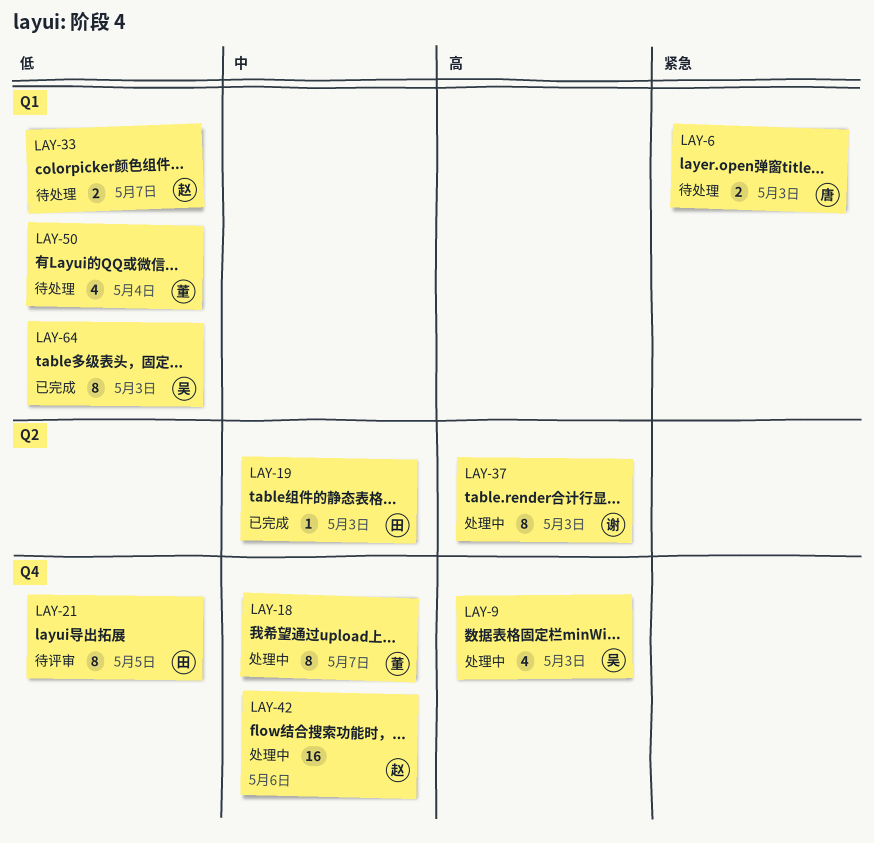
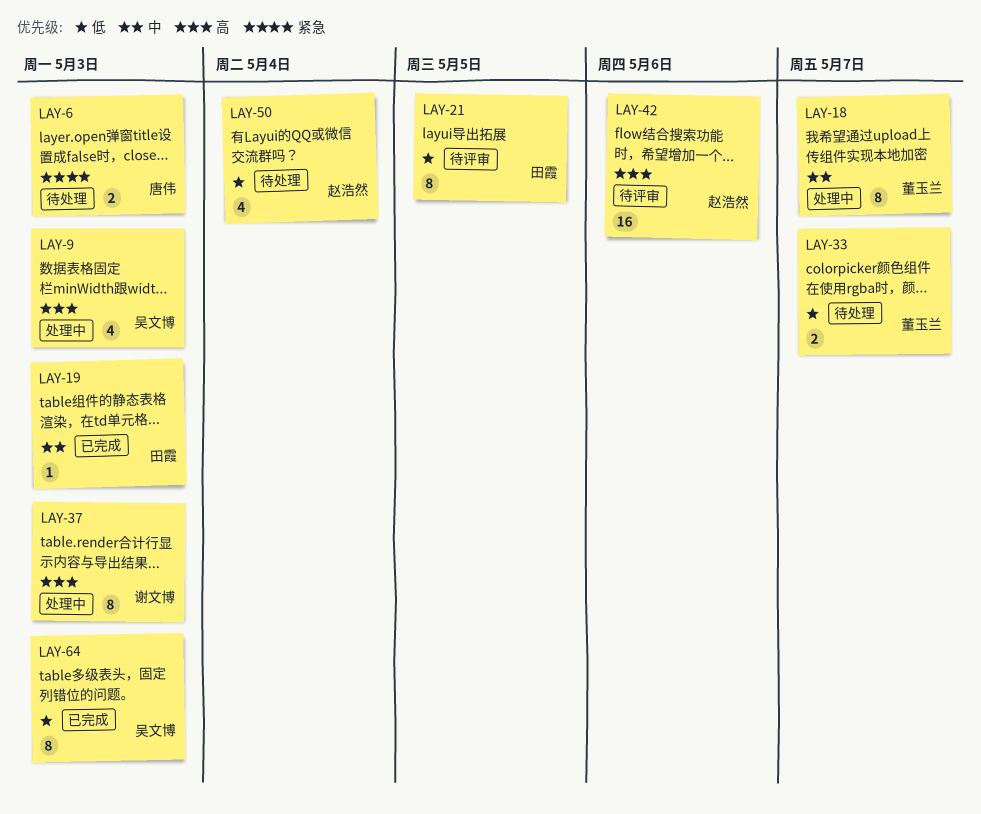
LAY-33, owner: 赵浩然 -> 董玉兰
LAY-42, status: 处理中 -> 待评审
LAY-42, priority: 中 -> 高
LAY-50, owner: 董玉兰 -> 赵浩然

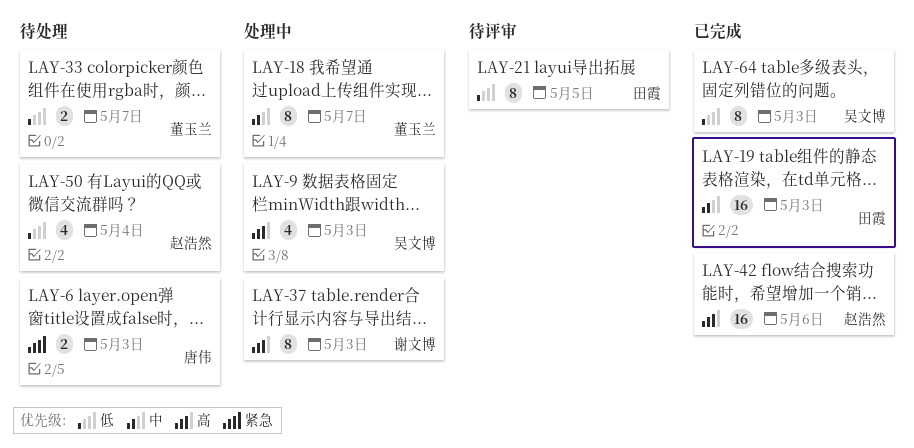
LAY-19, estimate: 1 -> 16
LAY-42, status: 待评审 -> 已完成

